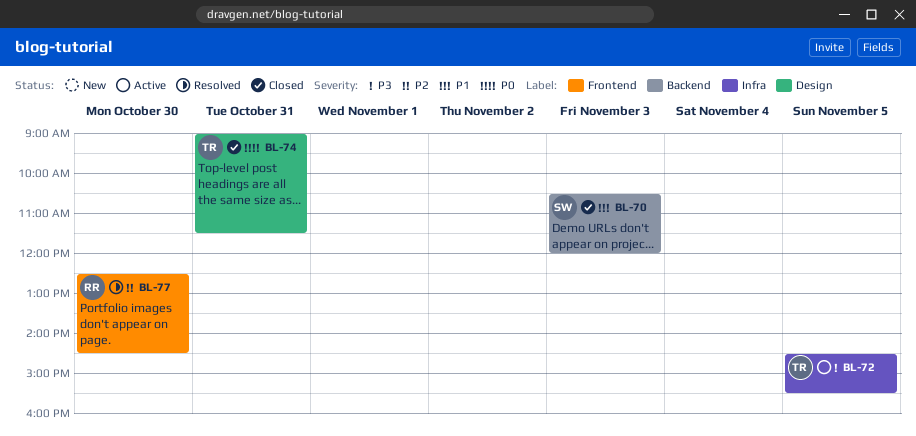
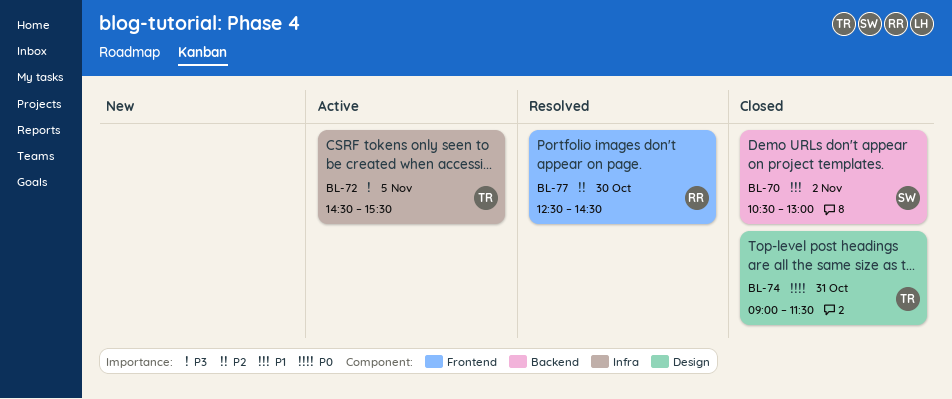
BL-70, day: Nov 3 -> Nov 2
BL-70, ends: 12:00 -> 13:00

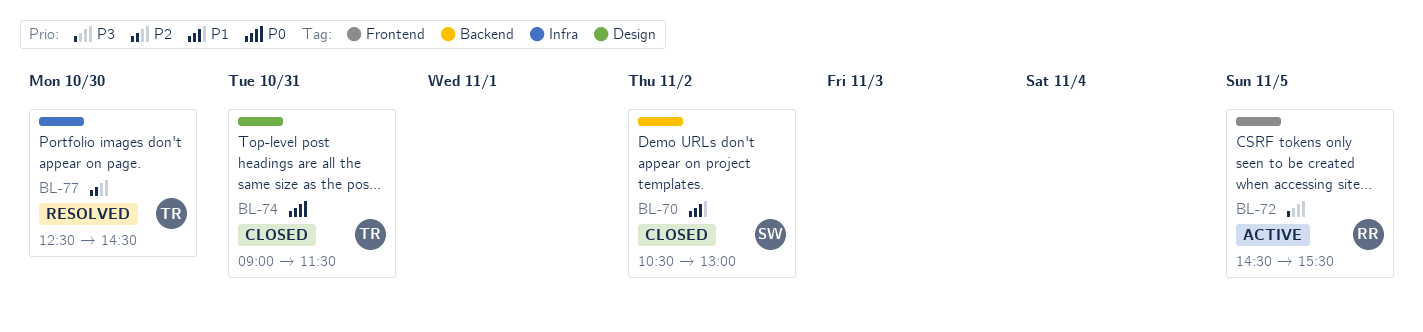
BL-72, owner: TR -> RR
BL-72, label: Infra -> Frontend
BL-77, owner: RR -> TR
BL-77, label: Frontend -> Infra

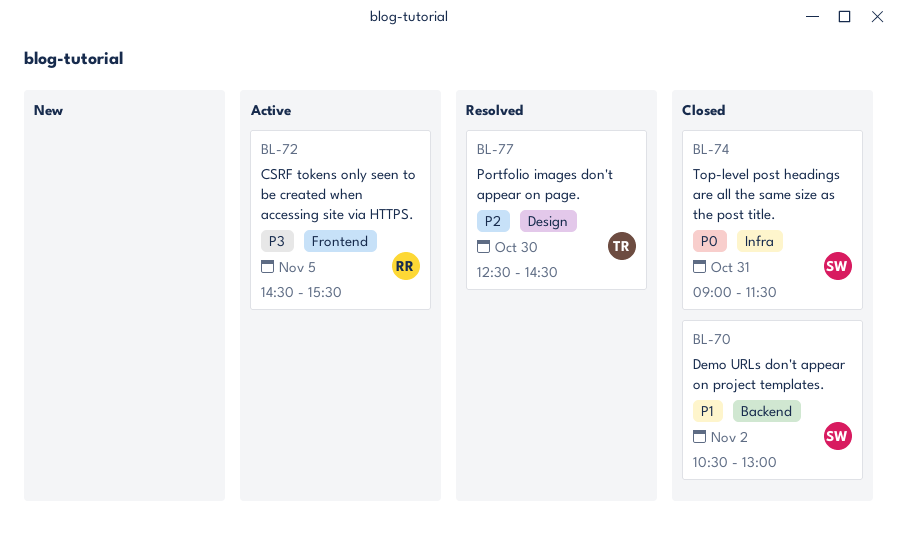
BL-74, owner: TR -> SW
BL-74, label: Design -> Infra
BL-77, label: Infra -> Design

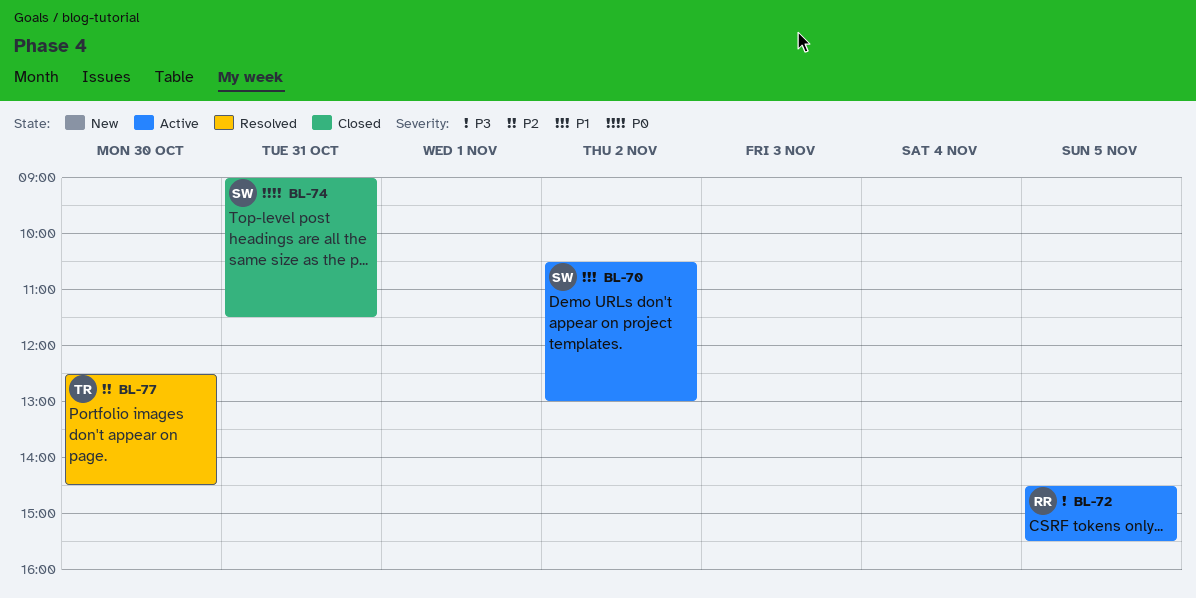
BL-70, status: Closed -> Active

